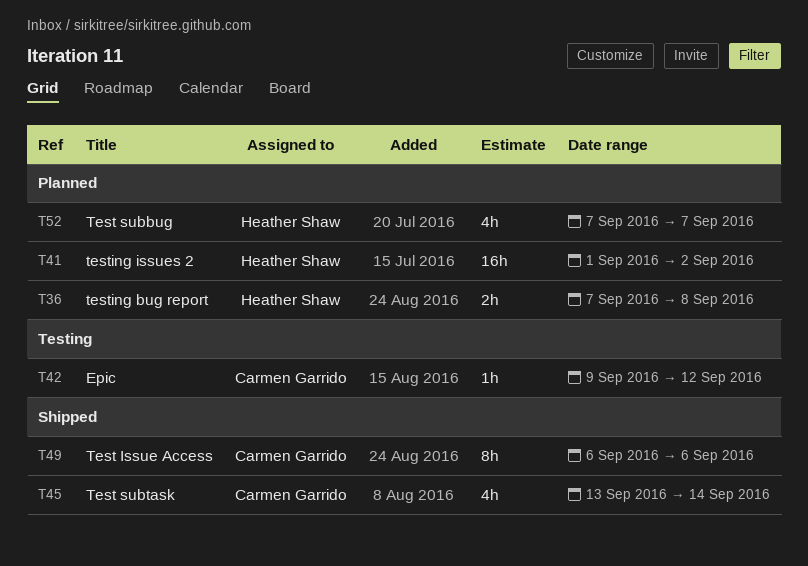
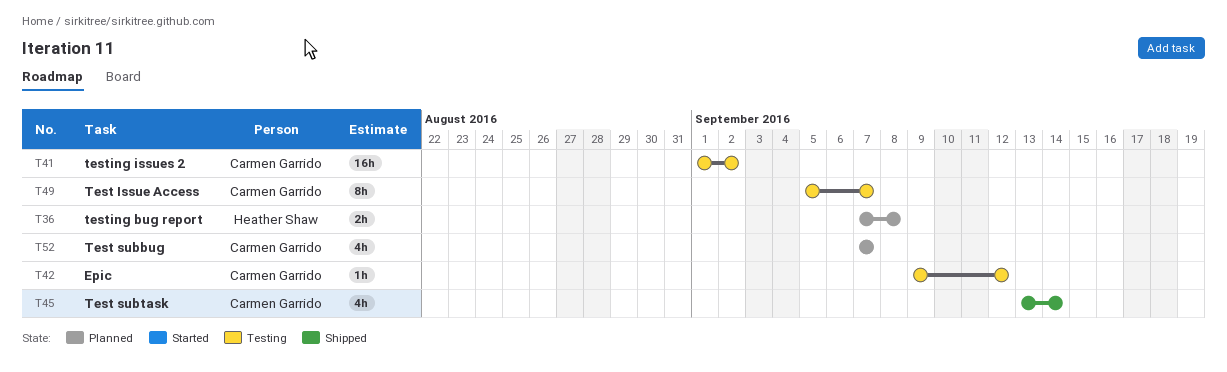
T41, status: Planned -> Testing
T41, owner: Heather Shaw -> Carmen Garrido
T49, status: Shipped -> Testing
T49, start: Sep 6 -> Sep 5
T49, due: Sep 6 -> Sep 7
T52, owner: Heather Shaw -> Carmen Garrido

